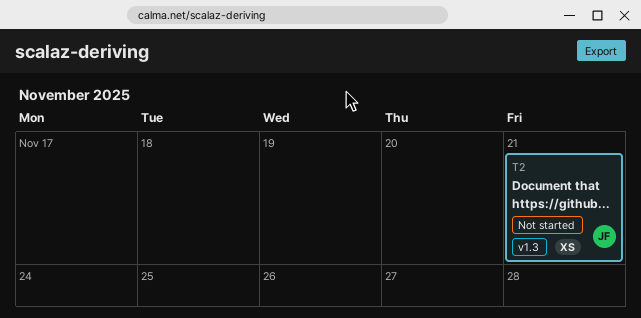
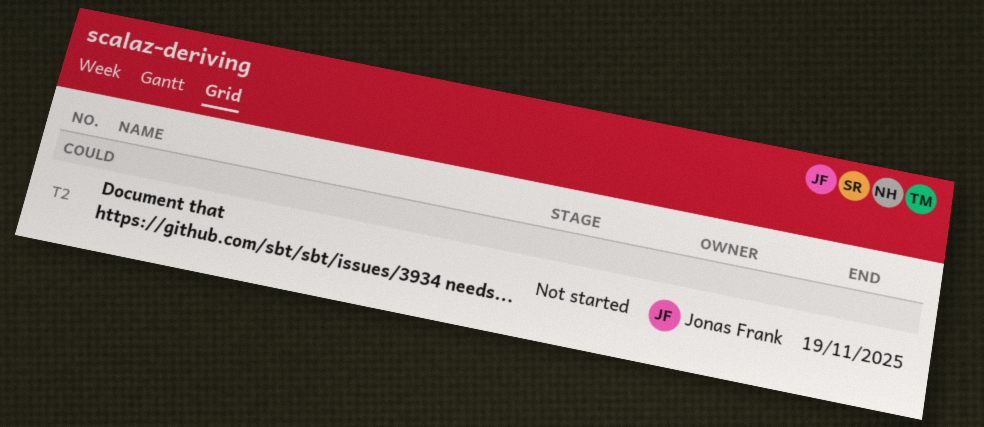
T2, due: Nov 21 -> Nov 19

